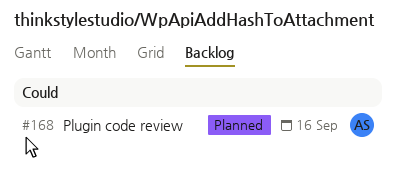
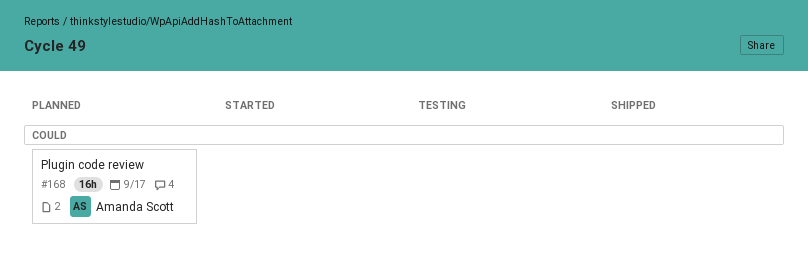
#168, due: Sep 16 -> Sep 17

